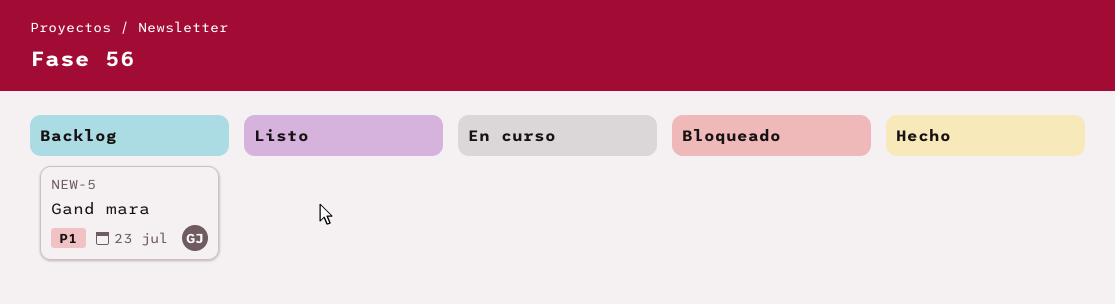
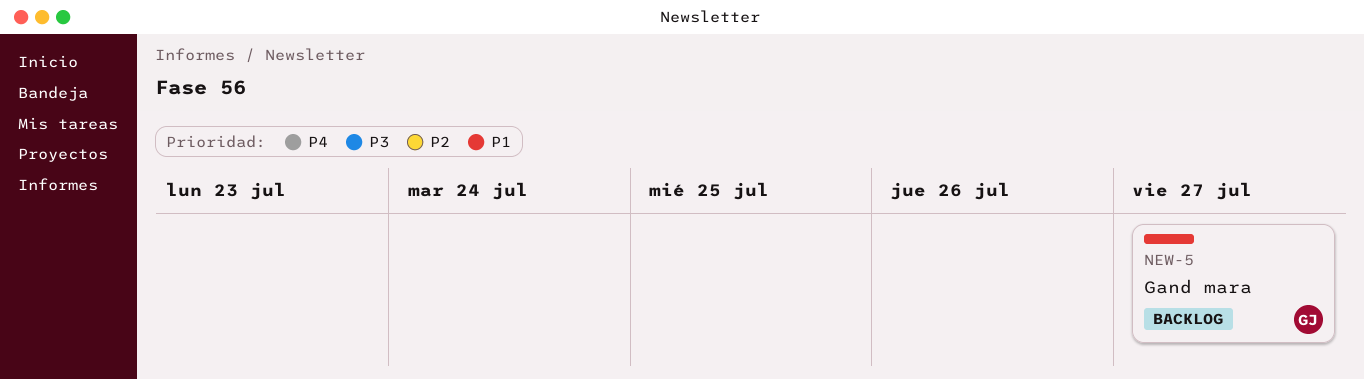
NEW-5, due: Jul 23 -> Jul 27

